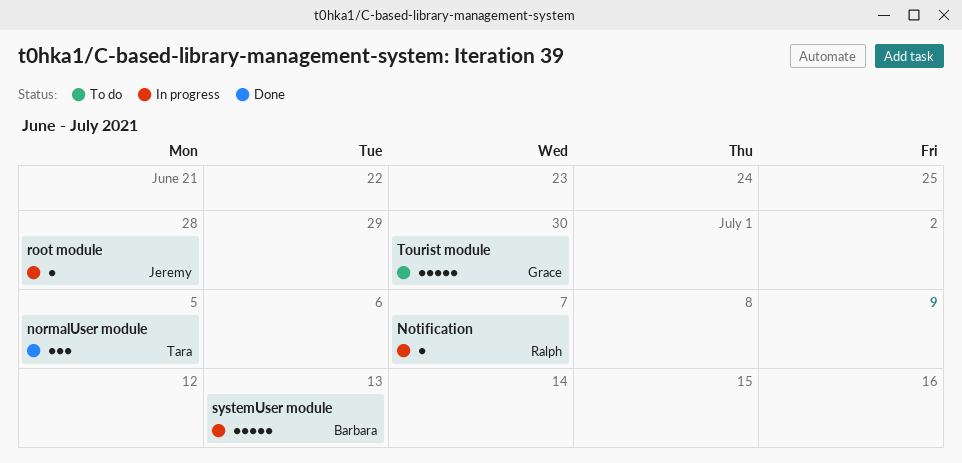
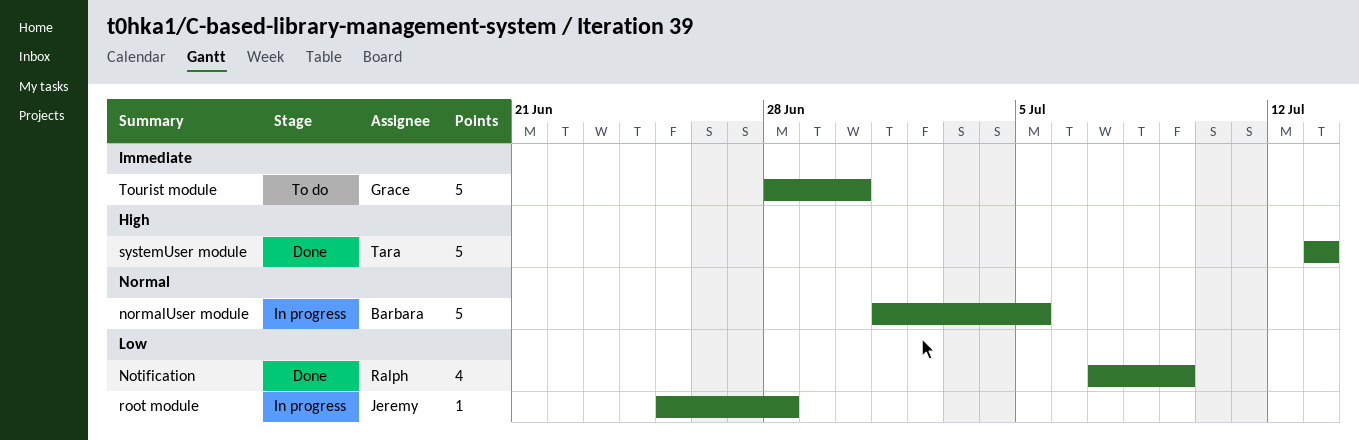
normalUser module, status: Done -> In progress
normalUser module, owner: Tara -> Barbara
normalUser module, estimate: 3 -> 5
Notification, status: In progress -> Done
Notification, estimate: 1 -> 4
Notification, due: Jul 7 -> Jul 9
systemUser module, status: In progress -> Done
systemUser module, owner: Barbara -> Tara

